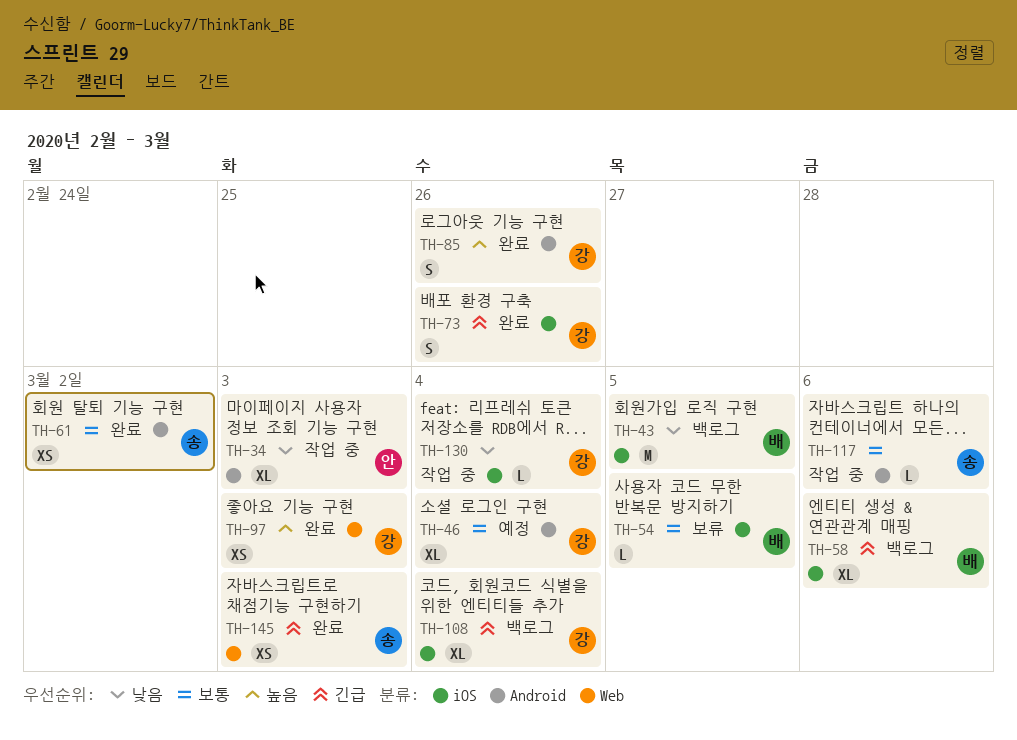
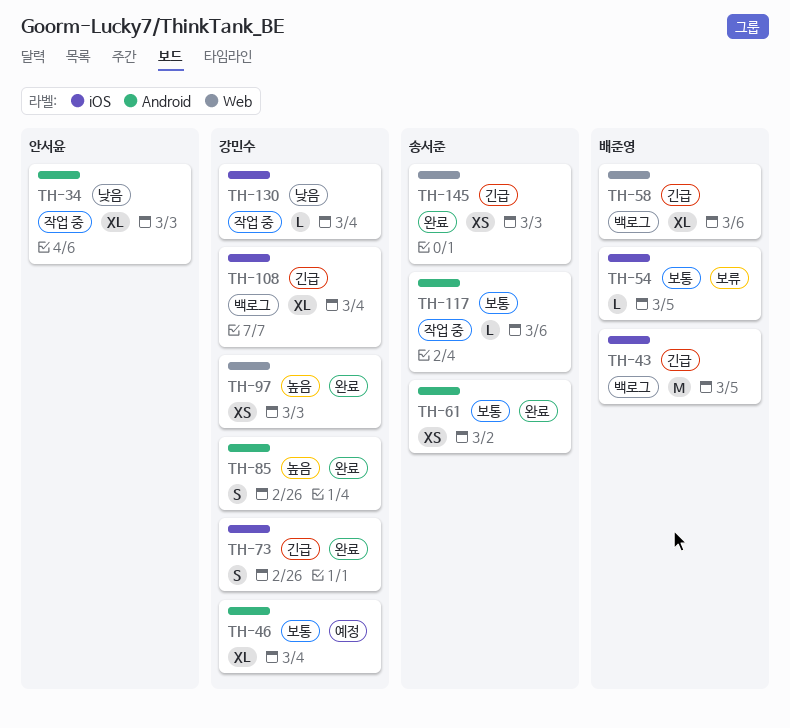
TH-43, priority: 낮음 -> 긴급
TH-58, label: iOS -> Web

